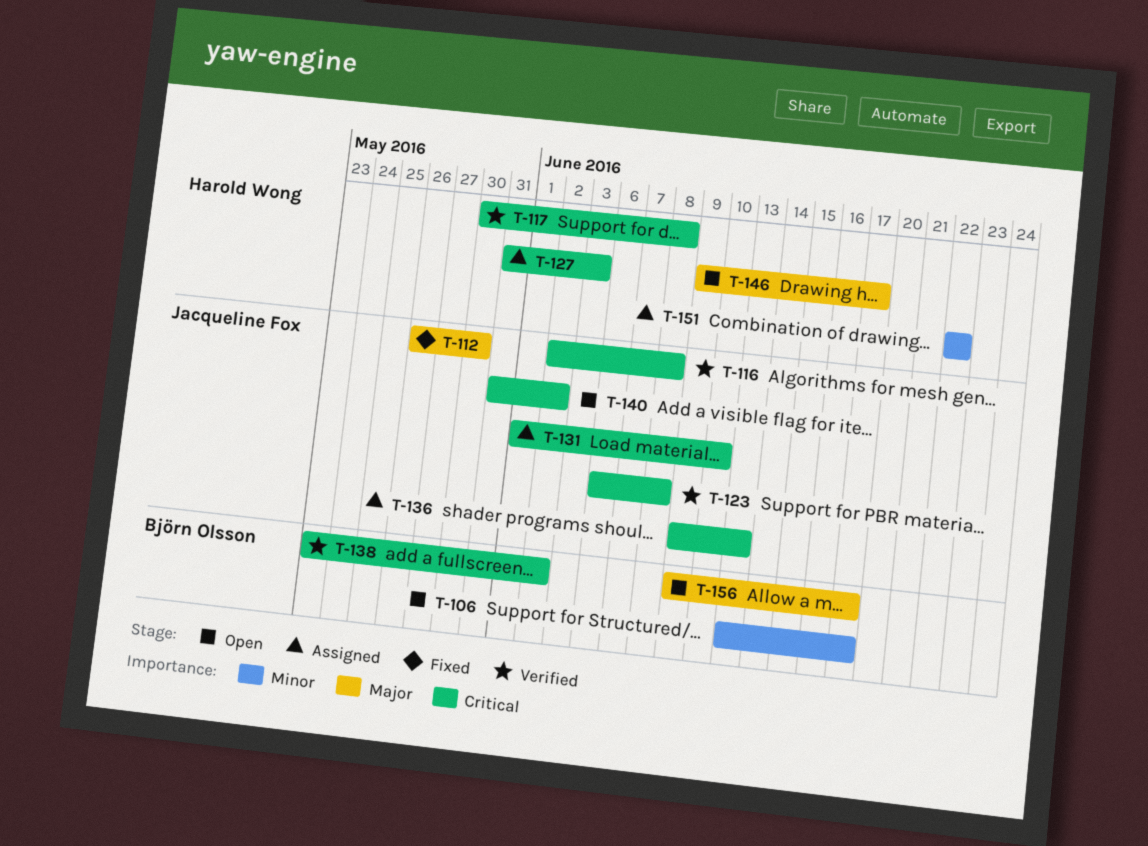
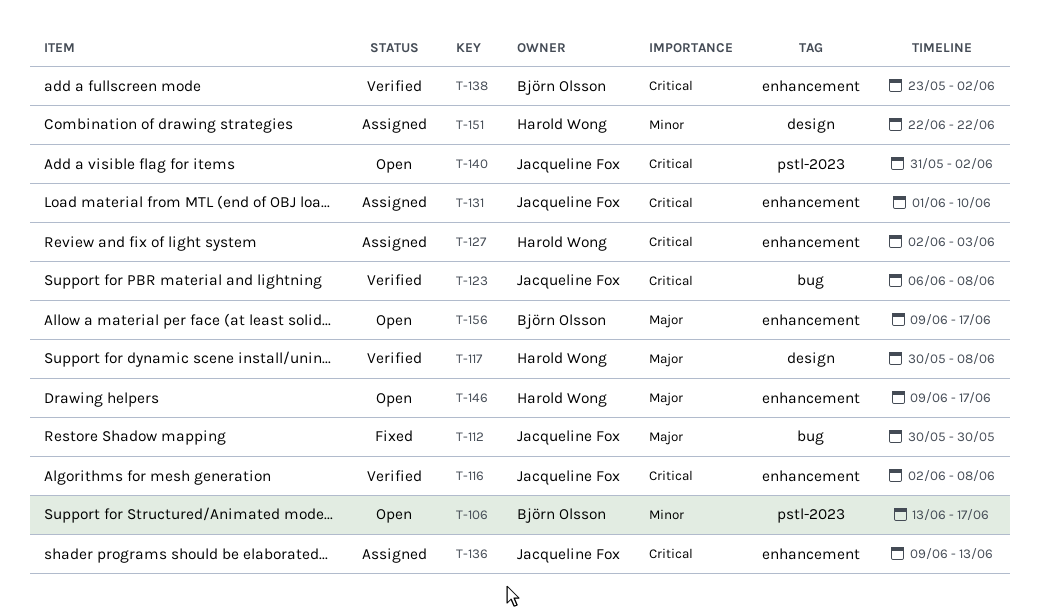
T-112, start: May 26 -> May 30
T-117, priority: Critical -> Major
T-127, start: May 31 -> Jun 2

